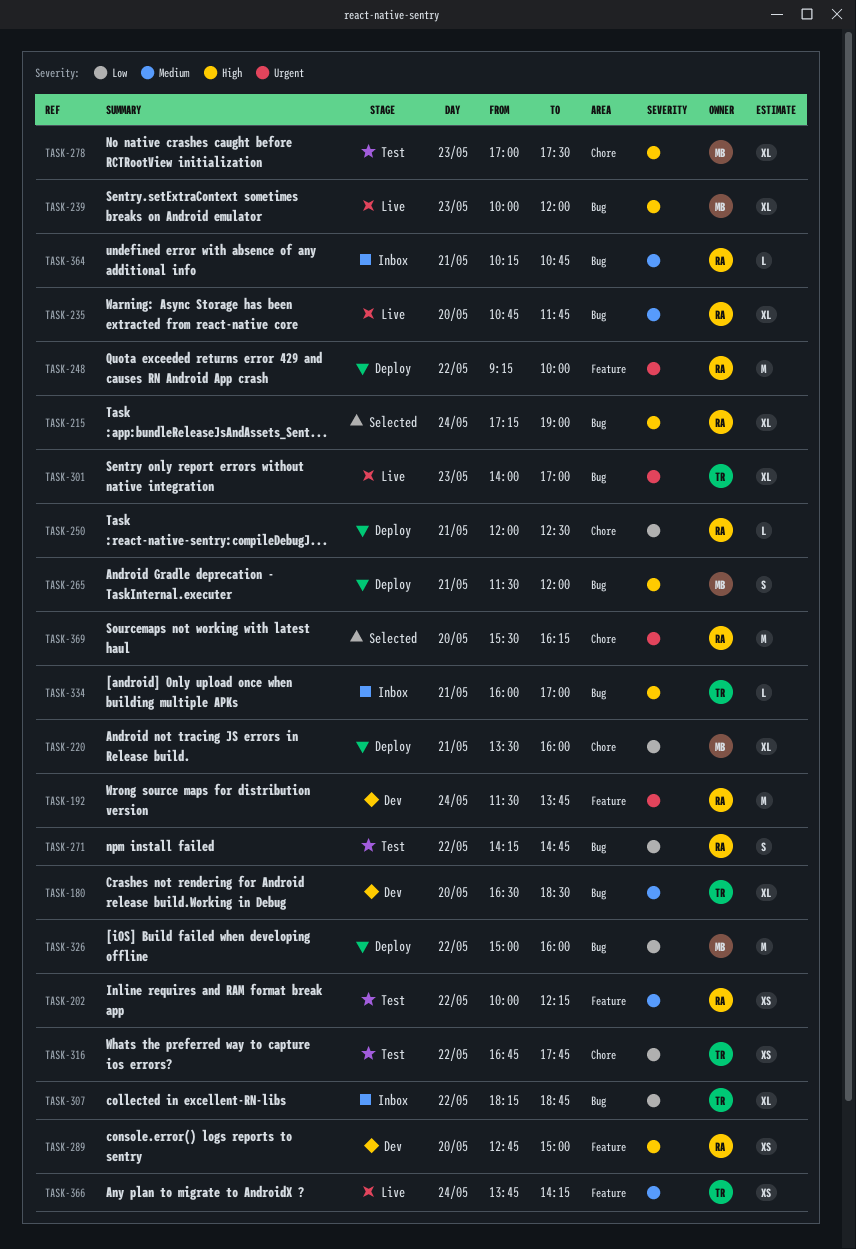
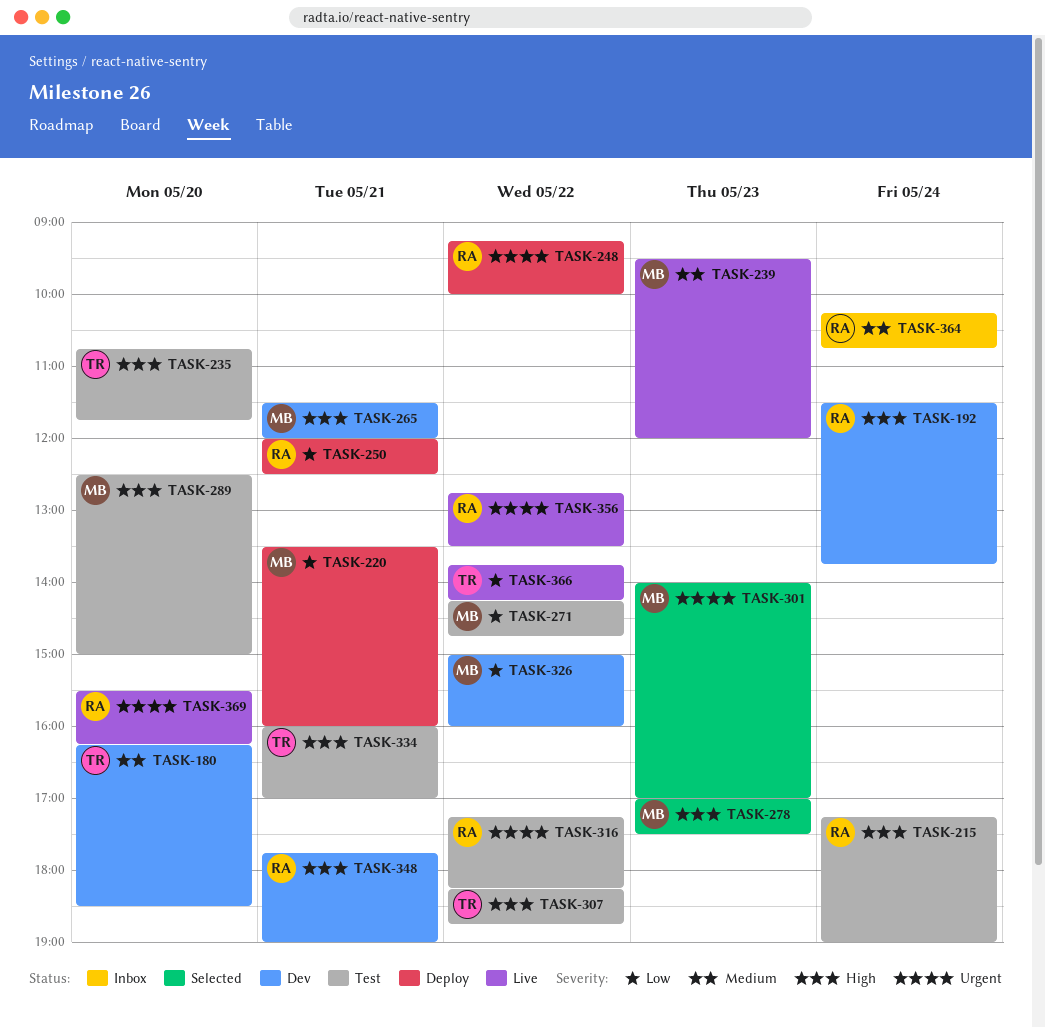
TASK-180, begins: 16:30 -> 16:15
TASK-192, priority: Urgent -> High
TASK-202: present -> none
TASK-215, status: Selected -> Test
TASK-235, status: Live -> Test
TASK-235, owner: RA -> TR
TASK-235, priority: Medium -> High
TASK-239, priority: High -> Medium
TASK-239, begins: 10:00 -> 09:30
TASK-265, status: Deploy -> Dev
TASK-271, owner: RA -> MB
TASK-278, status: Test -> Selected
TASK-289, status: Dev -> Test
TASK-289, owner: RA -> MB
TASK-289, begins: 12:45 -> 12:30
TASK-301, status: Live -> Selected
TASK-301, owner: TR -> MB
TASK-307, status: Inbox -> Test
TASK-307, priority: Low -> High
TASK-316, owner: TR -> RA
TASK-316, priority: Low -> Urgent
TASK-316, begins: 16:45 -> 17:15
TASK-316, ends: 17:45 -> 18:15
TASK-326, status: Deploy -> Dev
TASK-334, status: Inbox -> Test
TASK-348: none -> present
TASK-356: none -> present
TASK-364, day: May 21 -> May 24
TASK-366, priority: Medium -> Low
TASK-366, day: May 24 -> May 22
TASK-369, status: Selected -> Live

